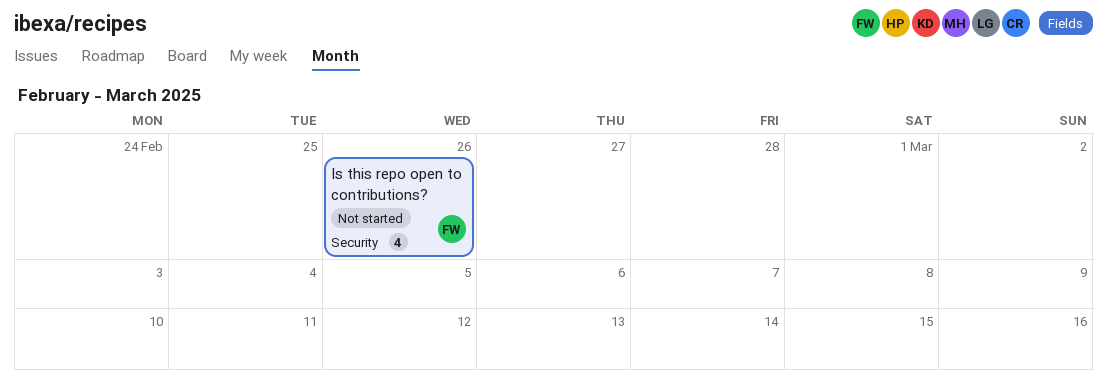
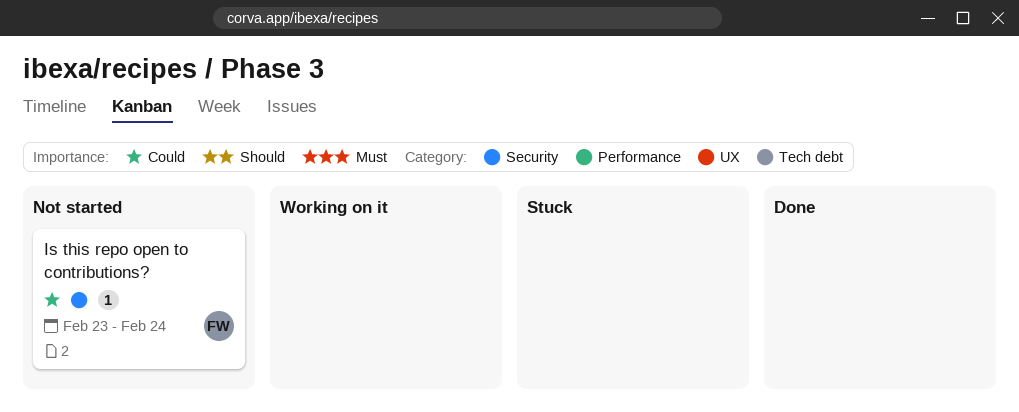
Is this repo open to contributions?, estimate: 4 -> 1
Is this repo open to contributions?, due: Feb 26 -> Feb 24

